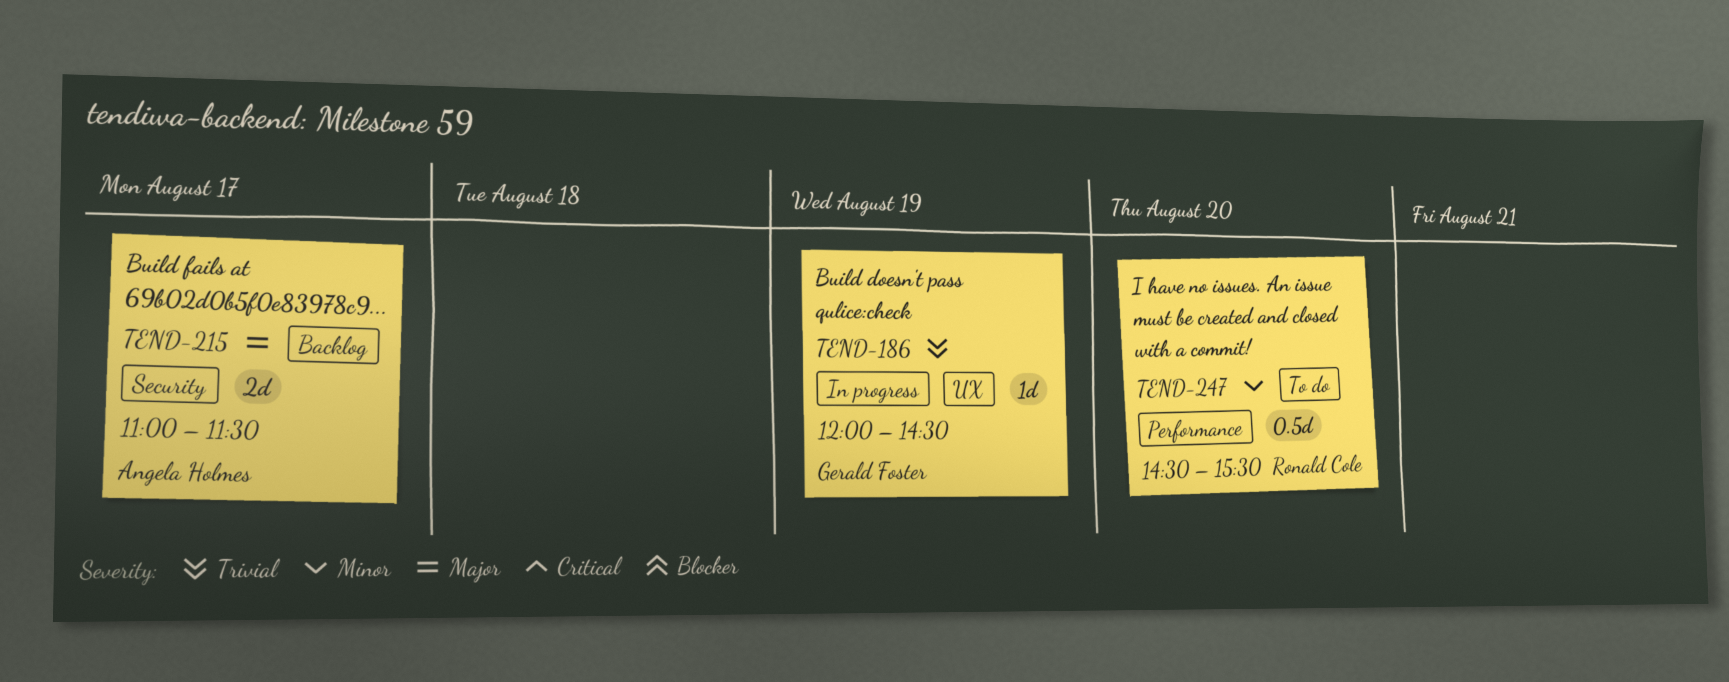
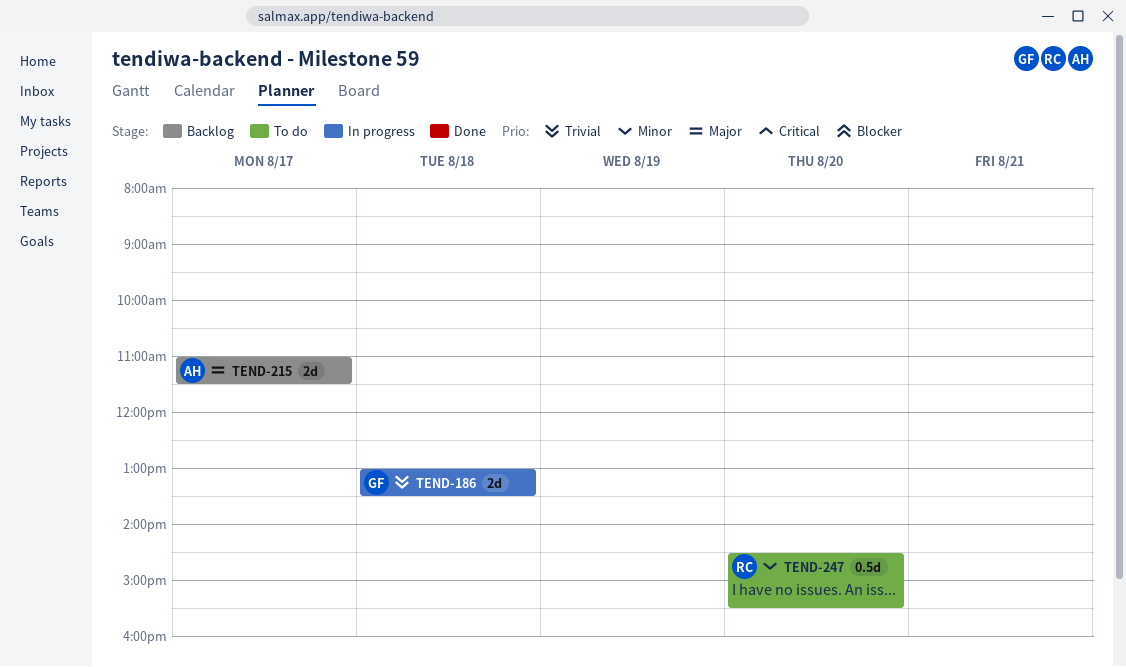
TEND-186, estimate: 1d -> 2d
TEND-186, day: Aug 19 -> Aug 18
TEND-186, begins: 12:00 -> 13:00
TEND-186, ends: 14:30 -> 13:30

